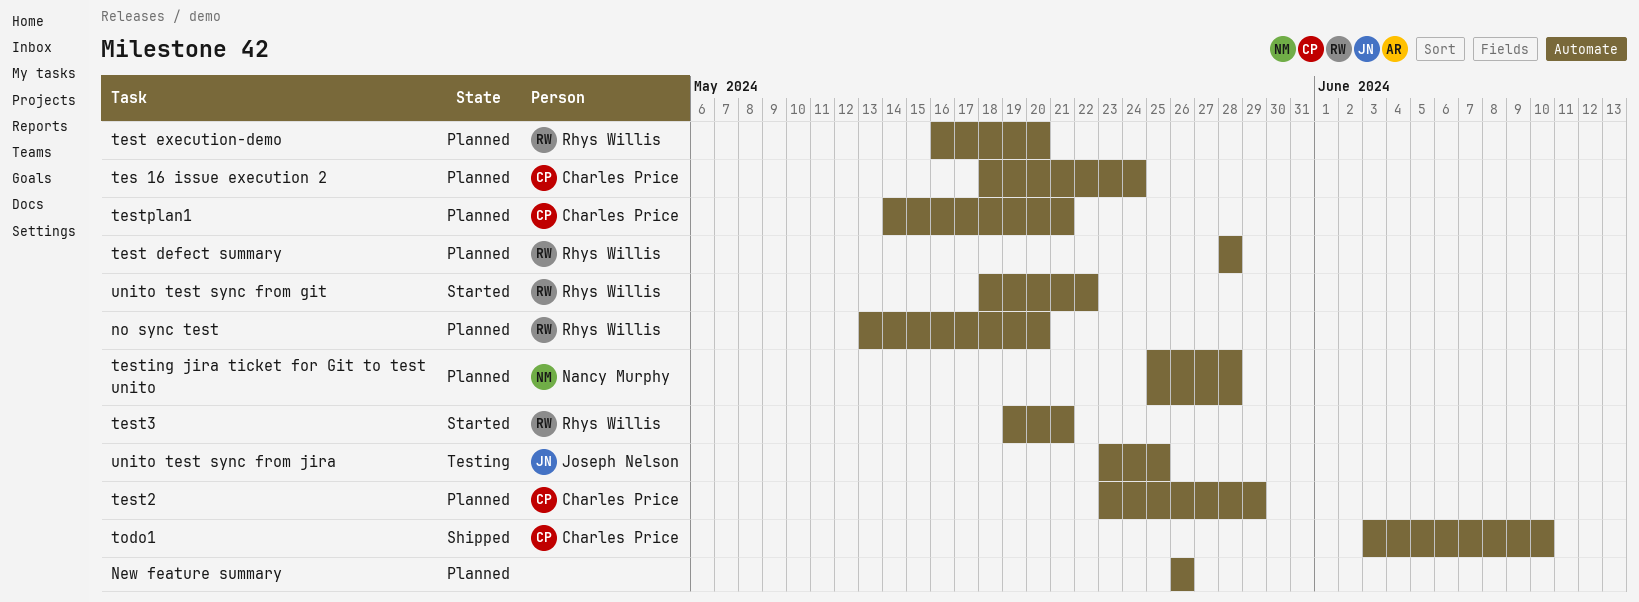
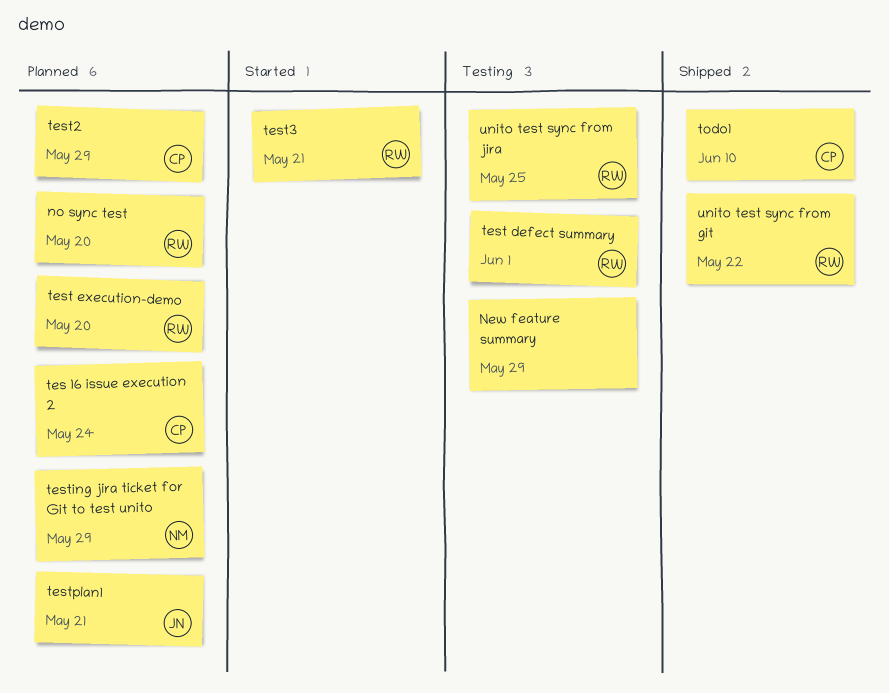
New feature summary, status: Planned -> Testing
New feature summary, due: May 26 -> May 29
test defect summary, status: Planned -> Testing
test defect summary, due: May 28 -> Jun 1
testing jira ticket for Git to test unito, due: May 28 -> May 29
testplan1, owner: Charles Price -> Joseph Nelson
unito test sync from git, status: Started -> Shipped
unito test sync from jira, owner: Joseph Nelson -> Rhys Willis

